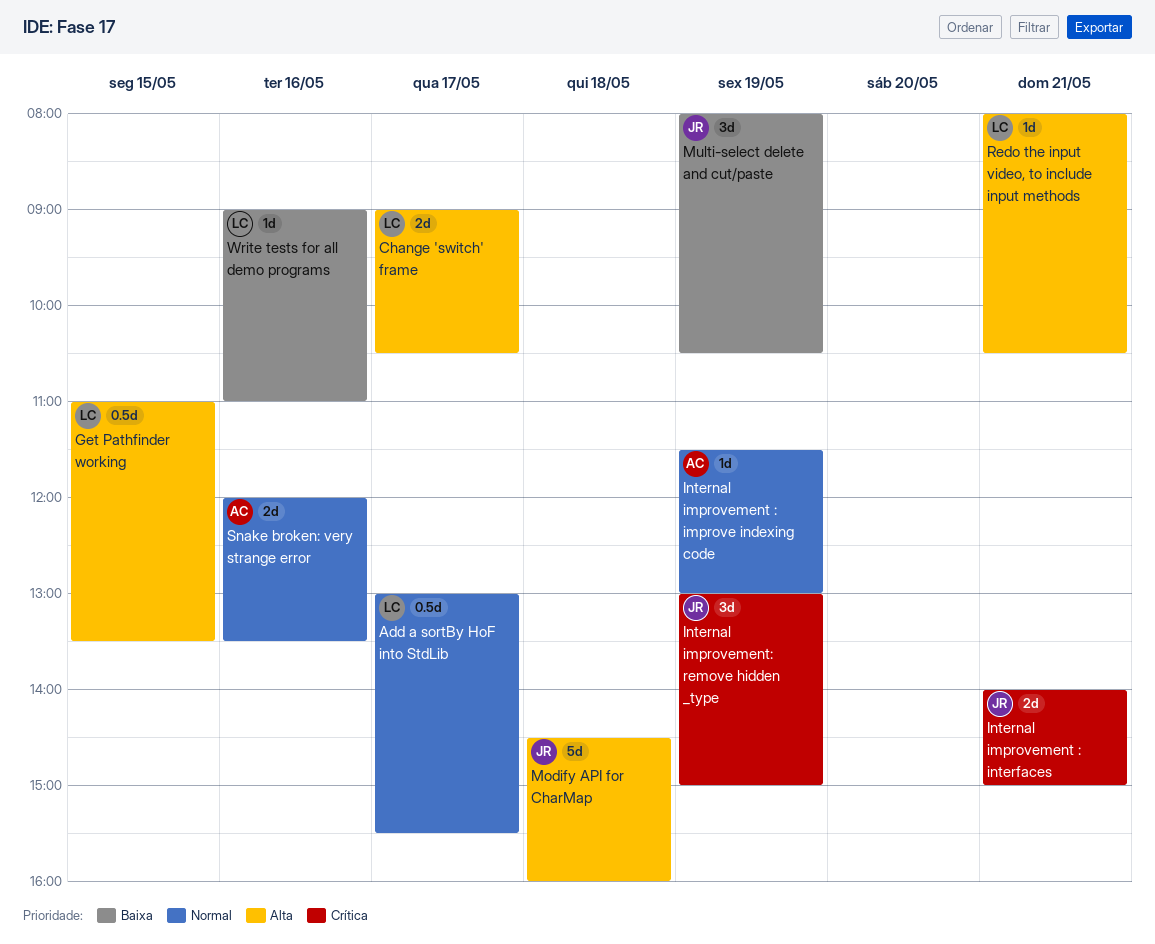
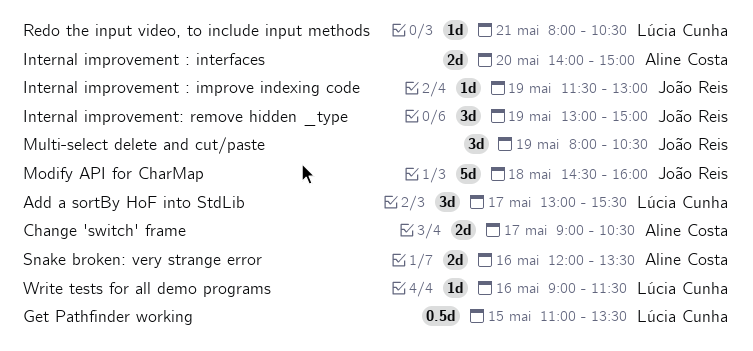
Add a sortBy HoF into StdLib, estimate: 0.5d -> 3d
Change 'switch' frame, owner: Lúcia Cunha -> Aline Costa
Internal improvement : improve indexing code, owner: Aline Costa -> João Reis
Internal improvement : interfaces, owner: João Reis -> Aline Costa
Internal improvement : interfaces, day: May 21 -> May 20
Write tests for all demo programs, ends: 11:00 -> 11:30

